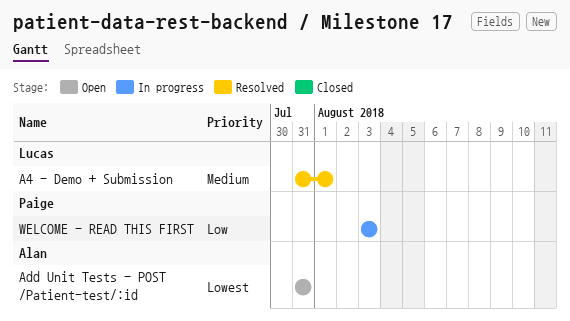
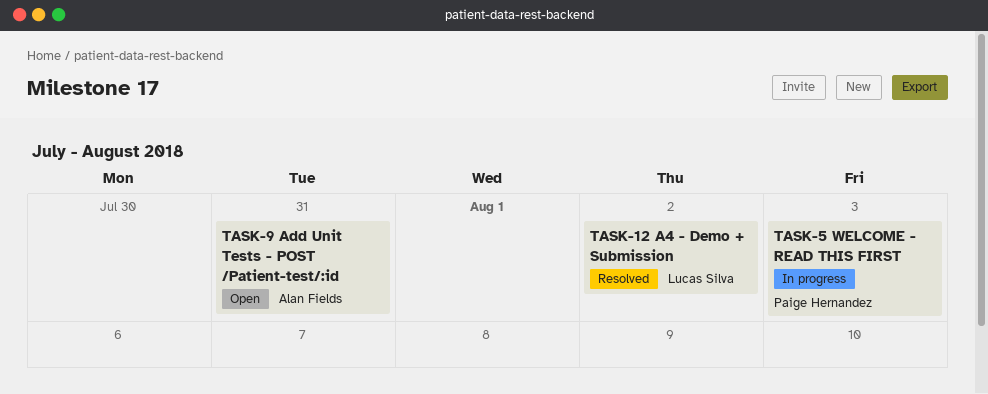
A4 - Demo + Submission, due: Aug 1 -> Aug 2

